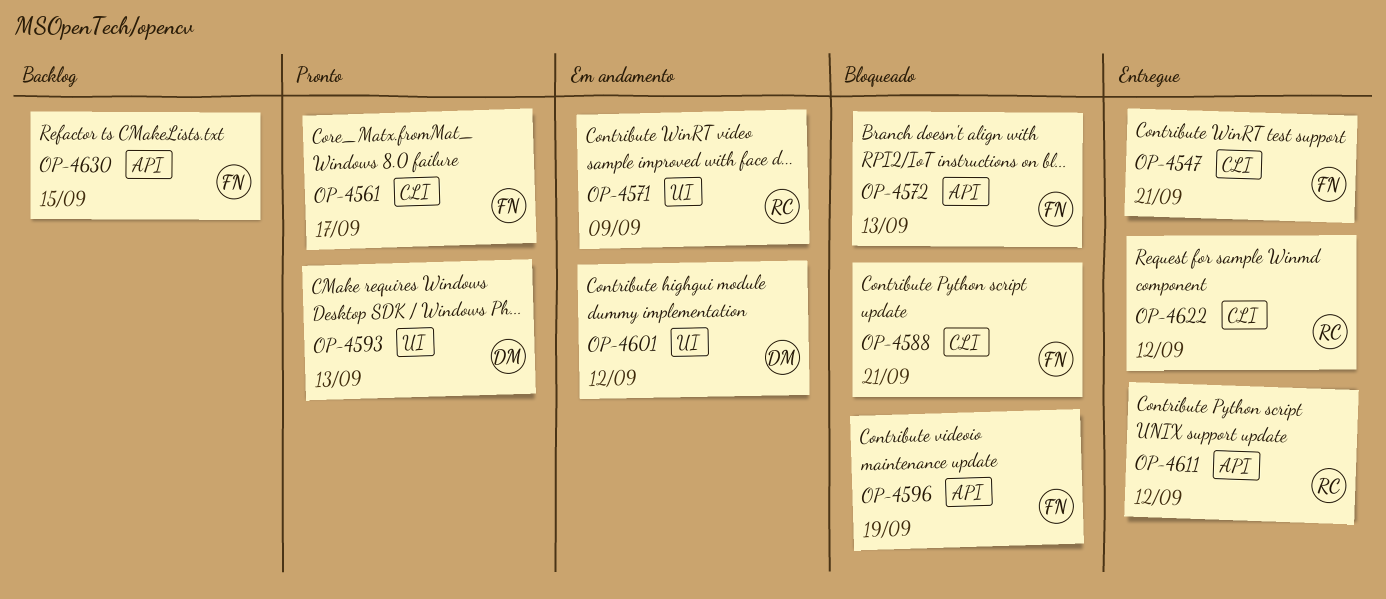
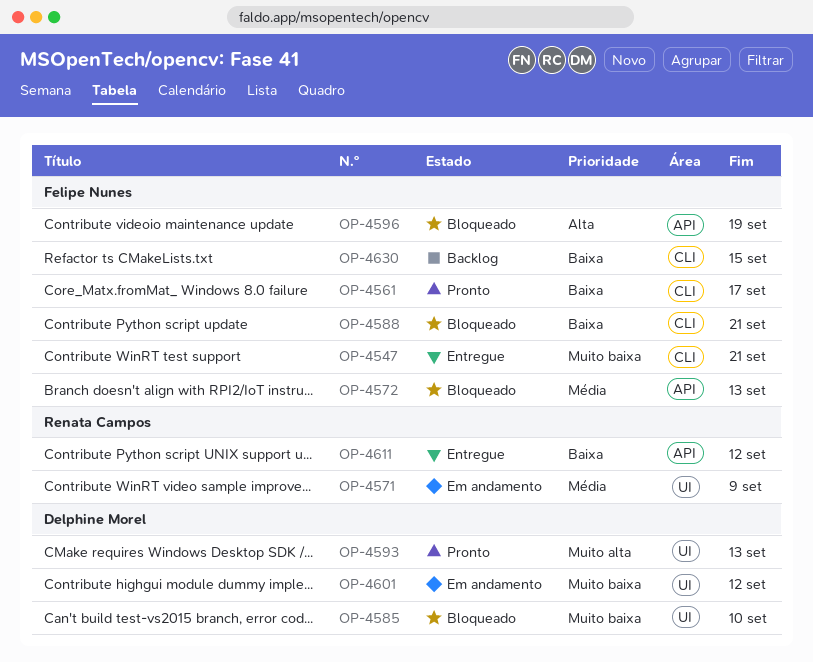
OP-4585: none -> present
OP-4622: present -> none
OP-4630, label: API -> CLI

